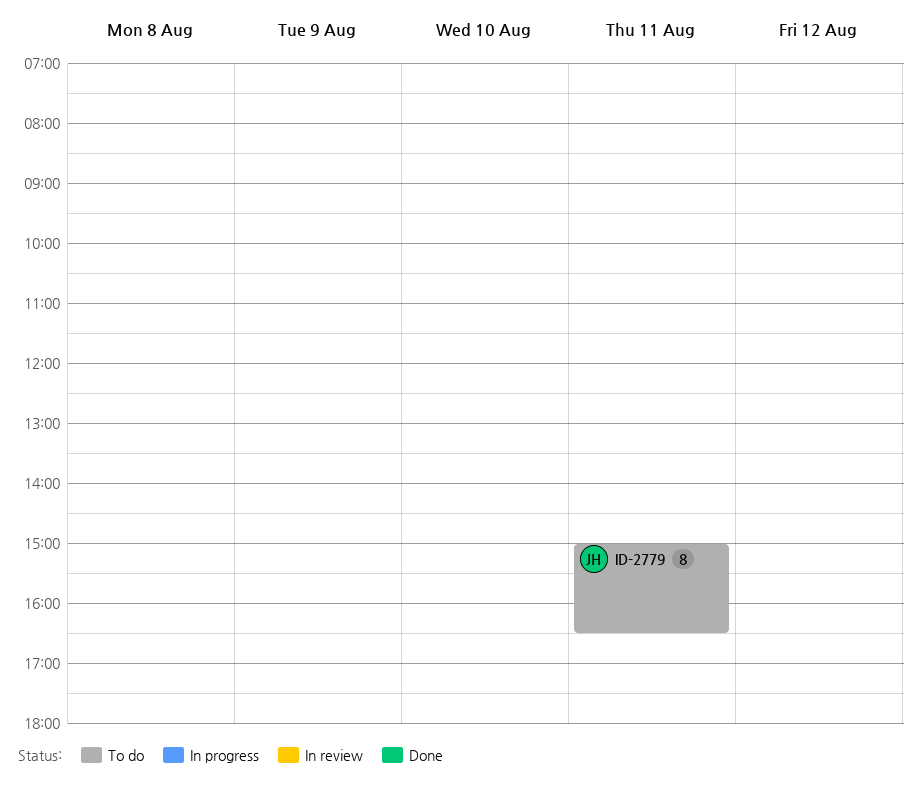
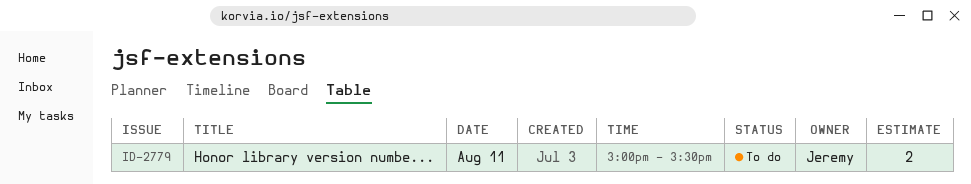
ID-2779, estimate: 8 -> 2
ID-2779, ends: 16:30 -> 15:30

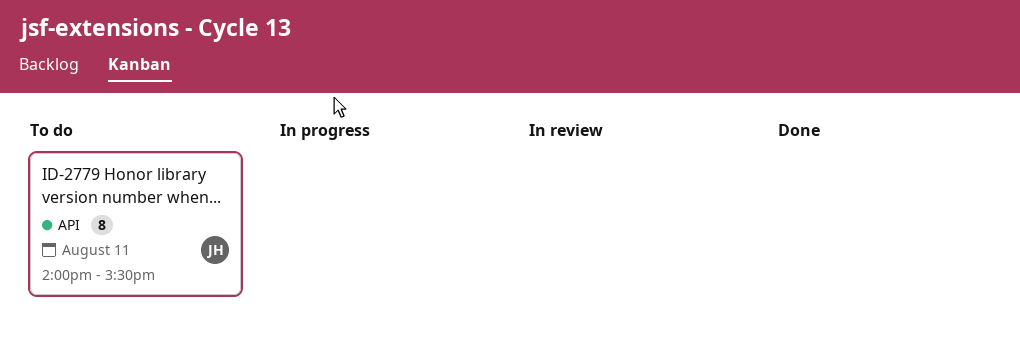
ID-2779, estimate: 2 -> 8
ID-2779, begins: 15:00 -> 14:00

